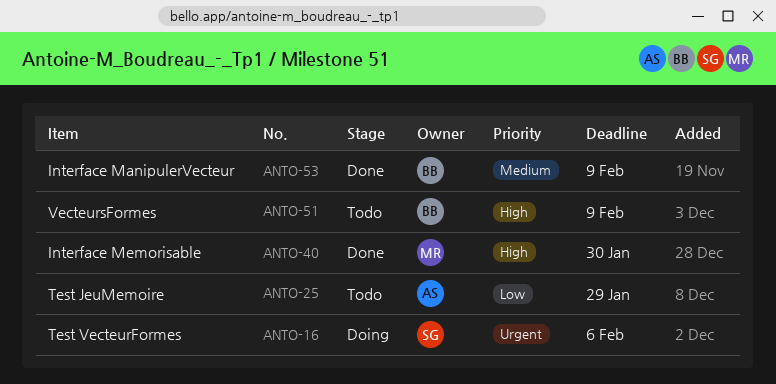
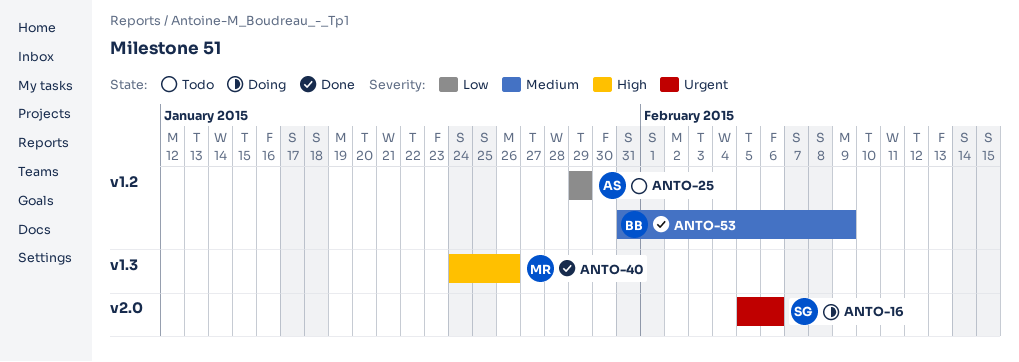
ANTO-40, due: Jan 30 -> Jan 26
ANTO-51: present -> none

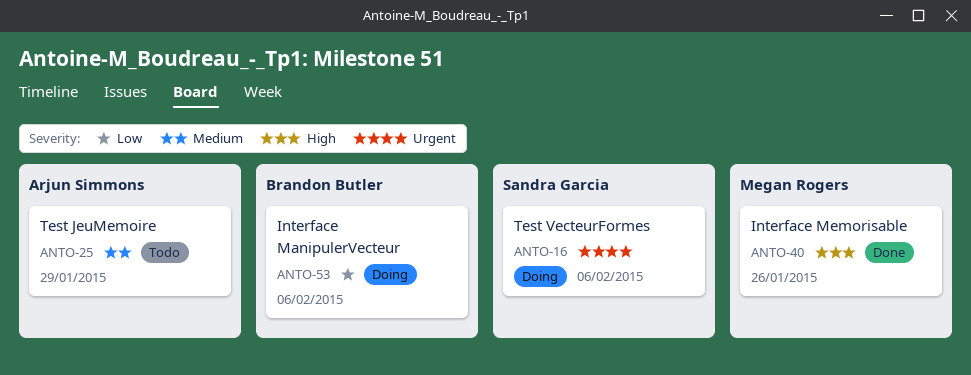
ANTO-25, priority: Low -> Medium
ANTO-53, status: Done -> Doing
ANTO-53, priority: Medium -> Low
ANTO-53, due: Feb 9 -> Feb 6

